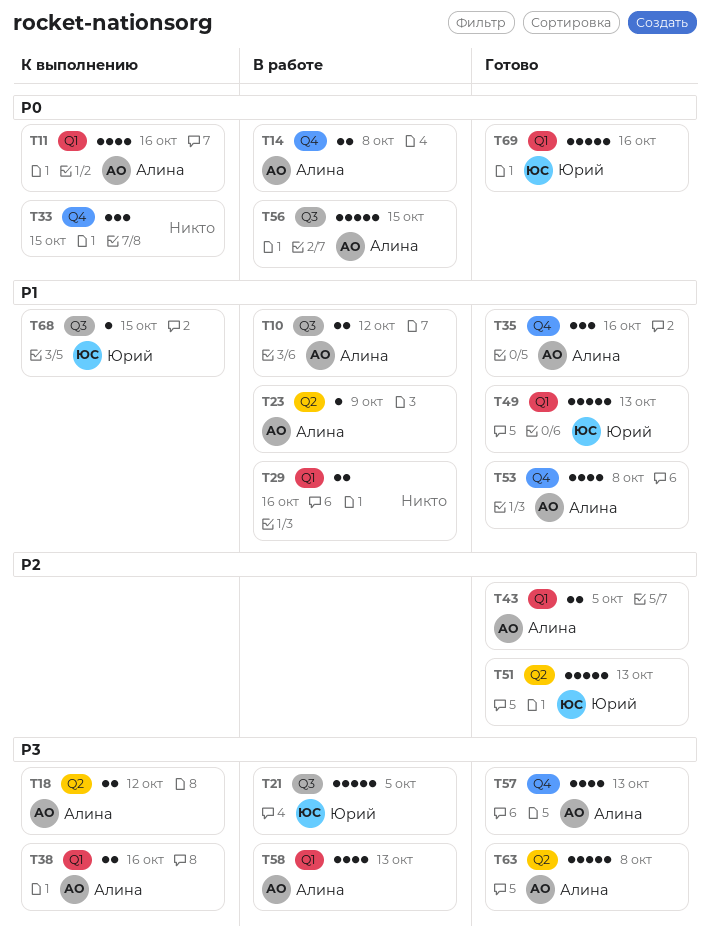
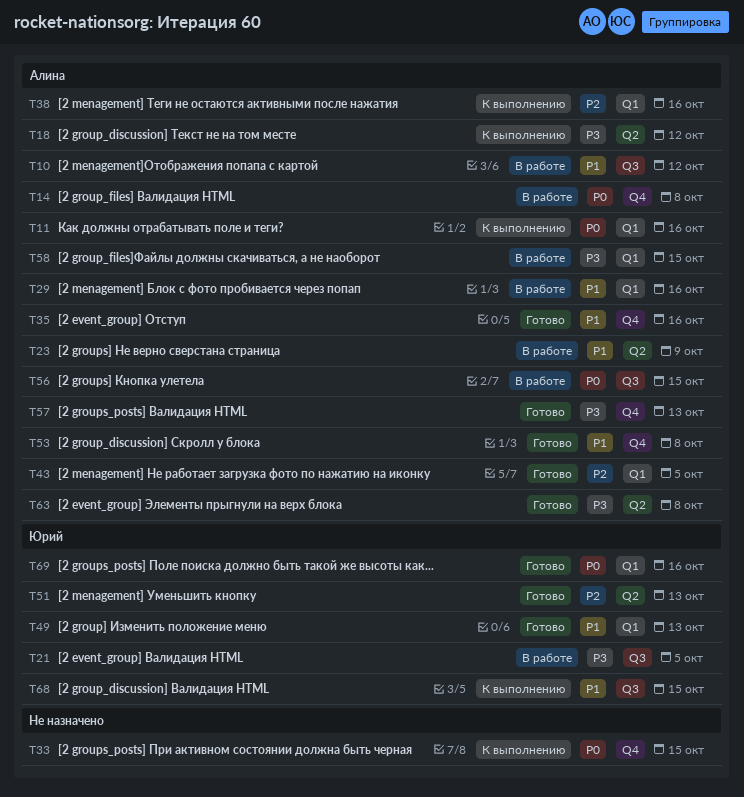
T29, owner: none -> Алина
T38, priority: P3 -> P2
T58, due: Oct 13 -> Oct 15

